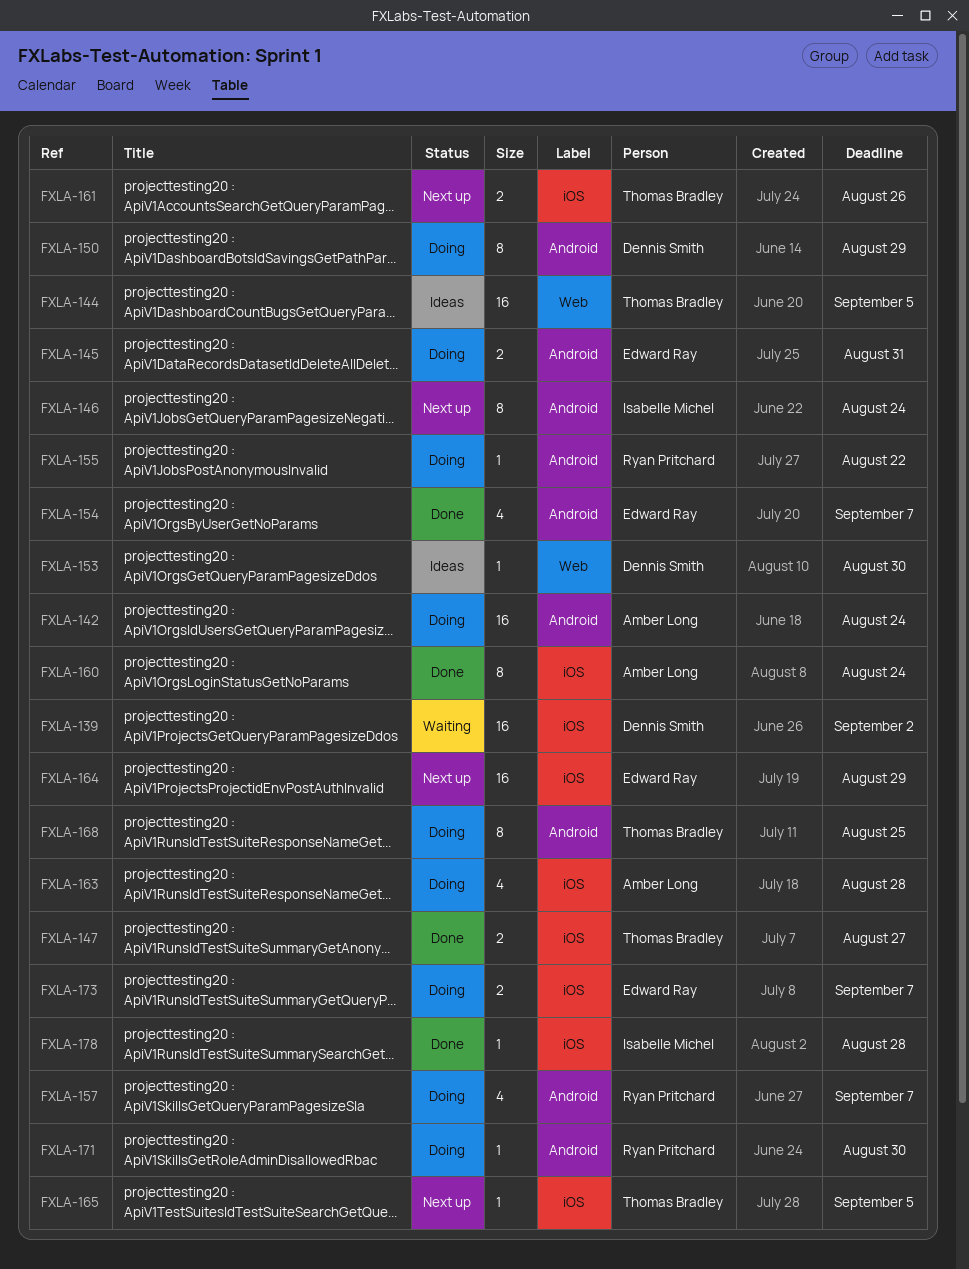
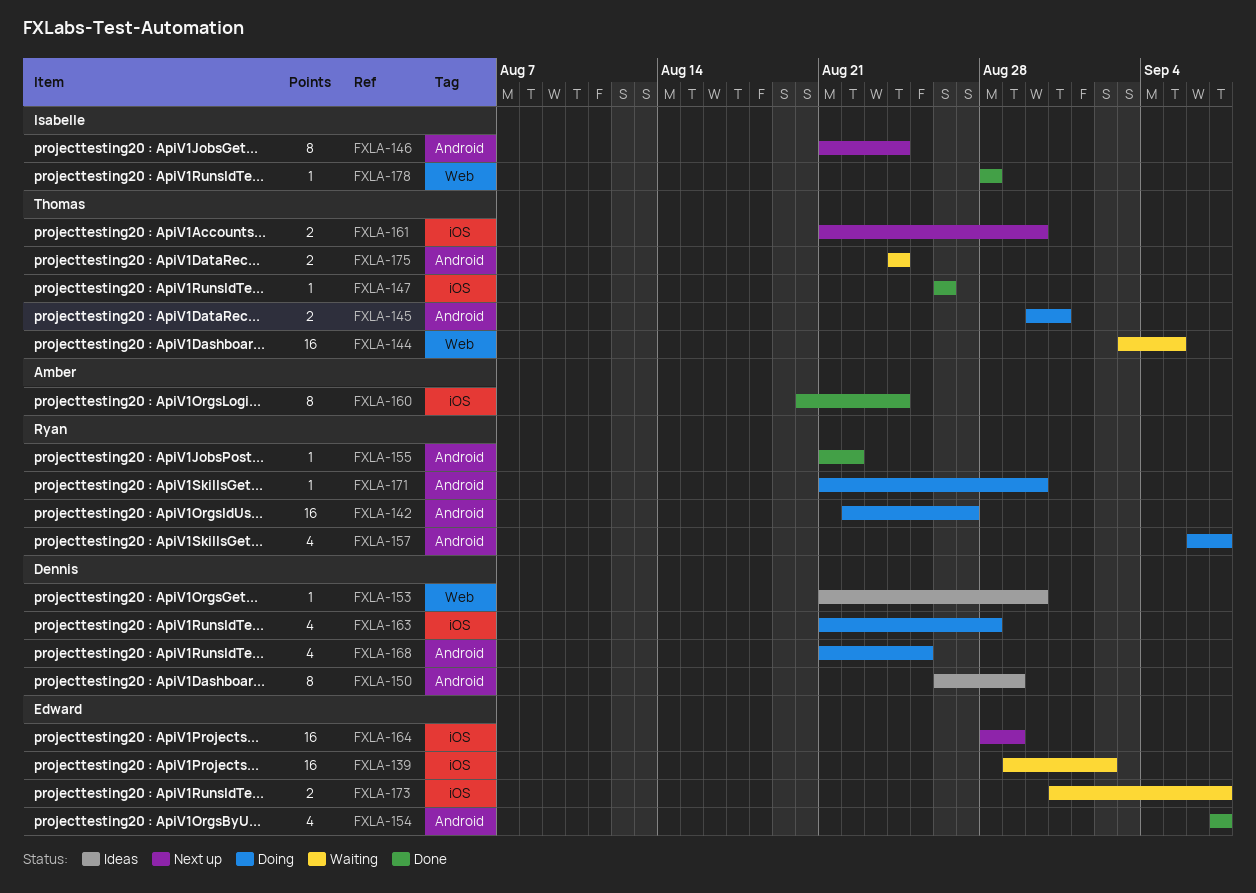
FXLA-139, owner: Dennis Smith -> Edward Ray
FXLA-142, owner: Amber Long -> Ryan Pritchard
FXLA-142, due: Aug 24 -> Aug 27
FXLA-144, status: Ideas -> Waiting
FXLA-145, owner: Edward Ray -> Thomas Bradley
FXLA-147, estimate: 2 -> 1
FXLA-147, due: Aug 27 -> Aug 26
FXLA-150, status: Doing -> Ideas
FXLA-155, status: Doing -> Done
FXLA-161, due: Aug 26 -> Aug 30
FXLA-163, owner: Amber Long -> Dennis Smith
FXLA-165: present -> none
FXLA-168, owner: Thomas Bradley -> Dennis Smith
FXLA-168, estimate: 8 -> 4
FXLA-173, status: Doing -> Waiting
FXLA-175: none -> present
FXLA-178, label: iOS -> Web

